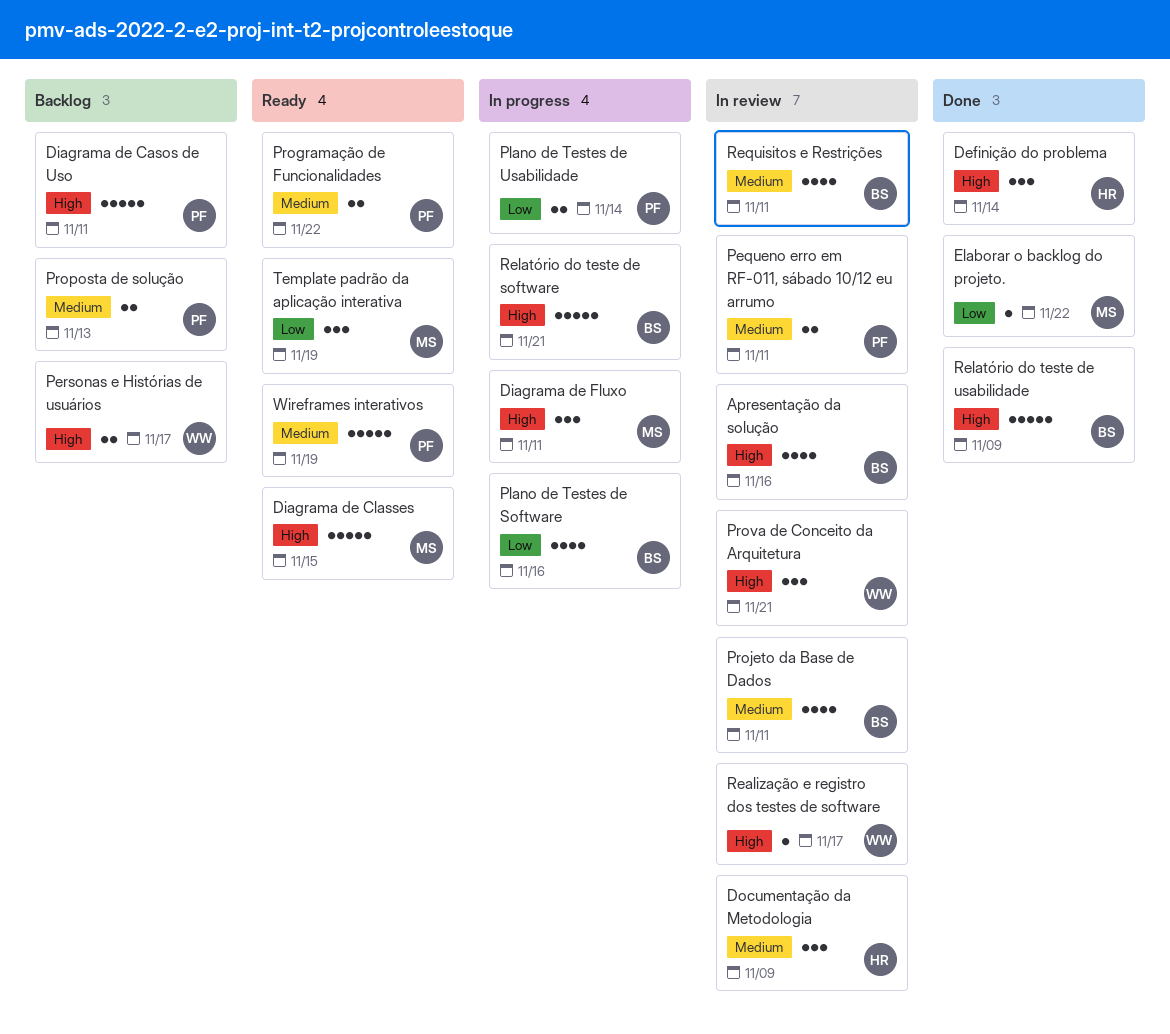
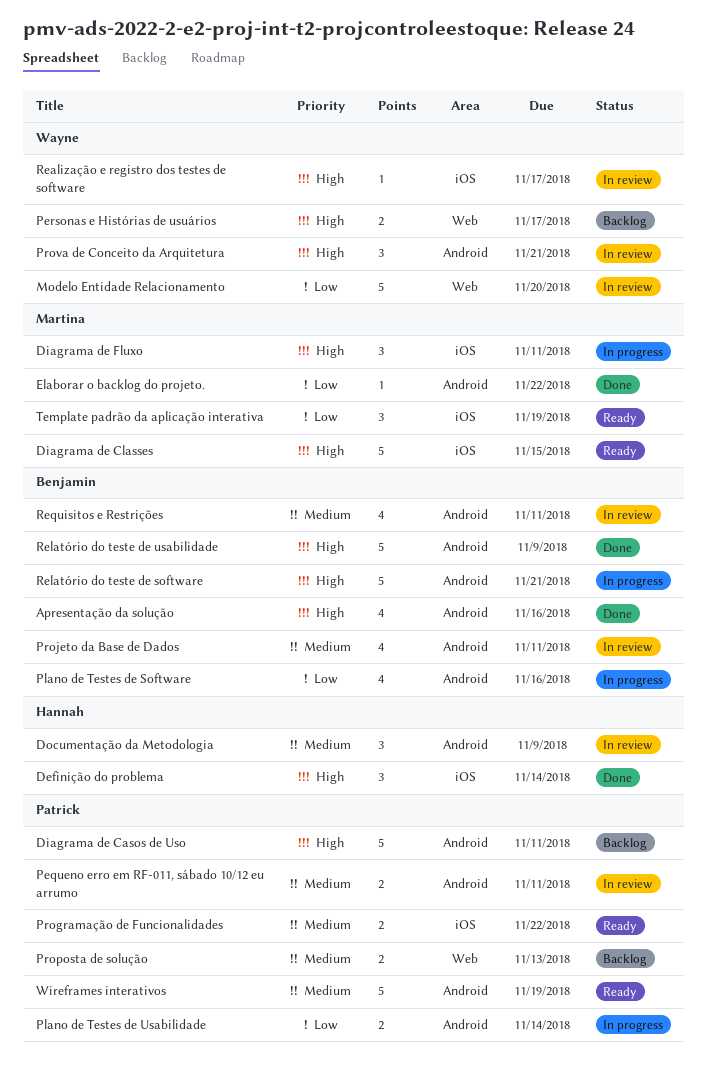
Apresentação da solução, status: In review -> Done
Modelo Entidade Relacionamento: none -> present

